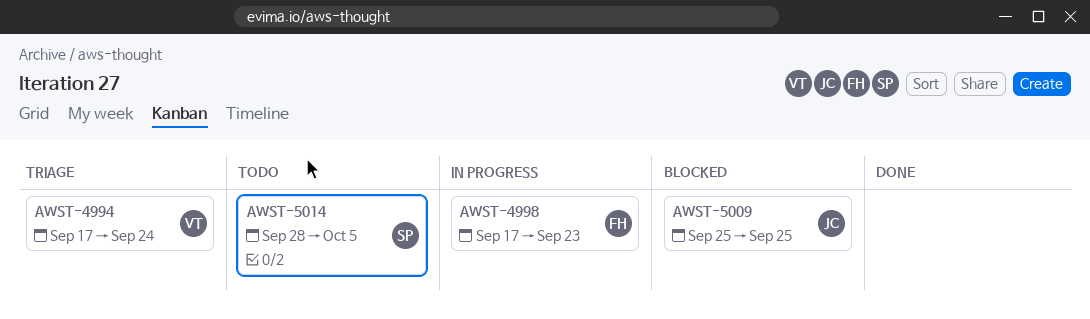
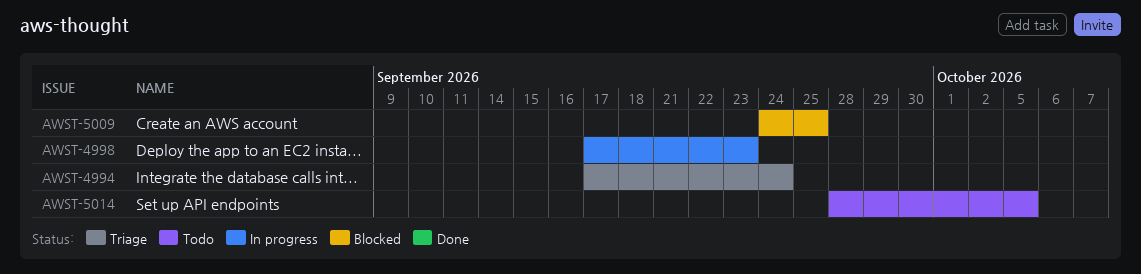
AWST-5009, start: Sep 25 -> Sep 24

